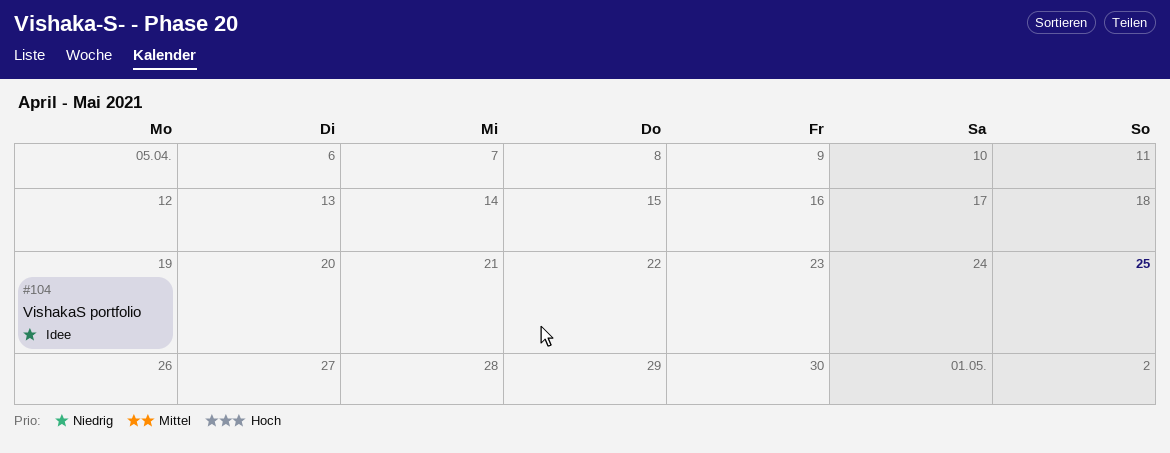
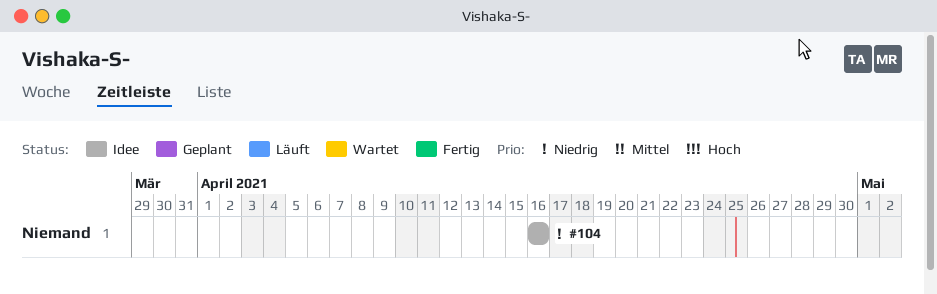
#104, due: Apr 19 -> Apr 16

